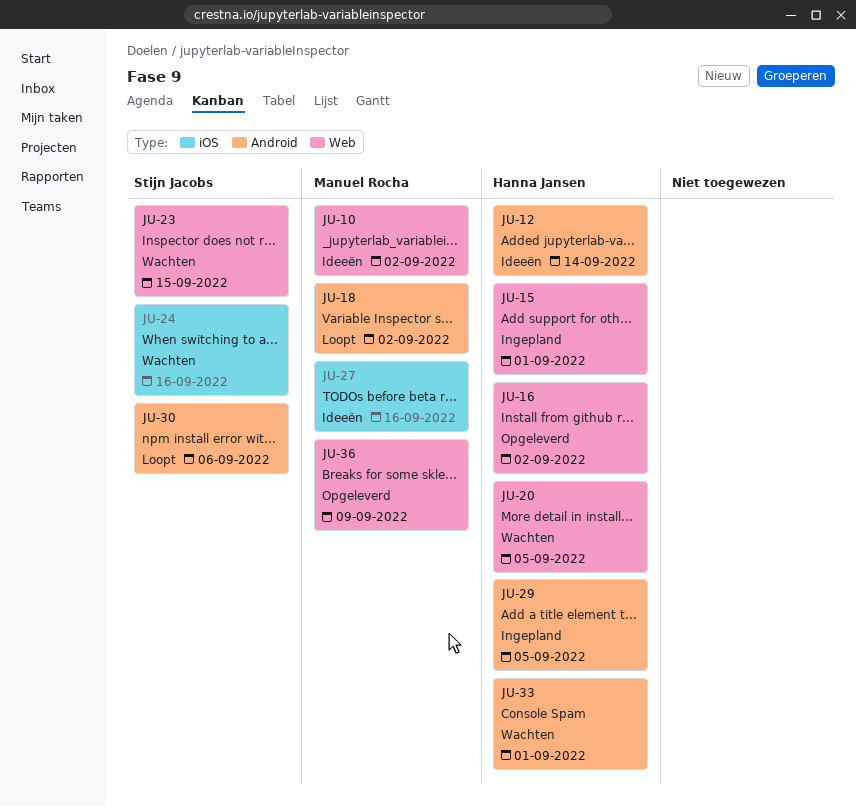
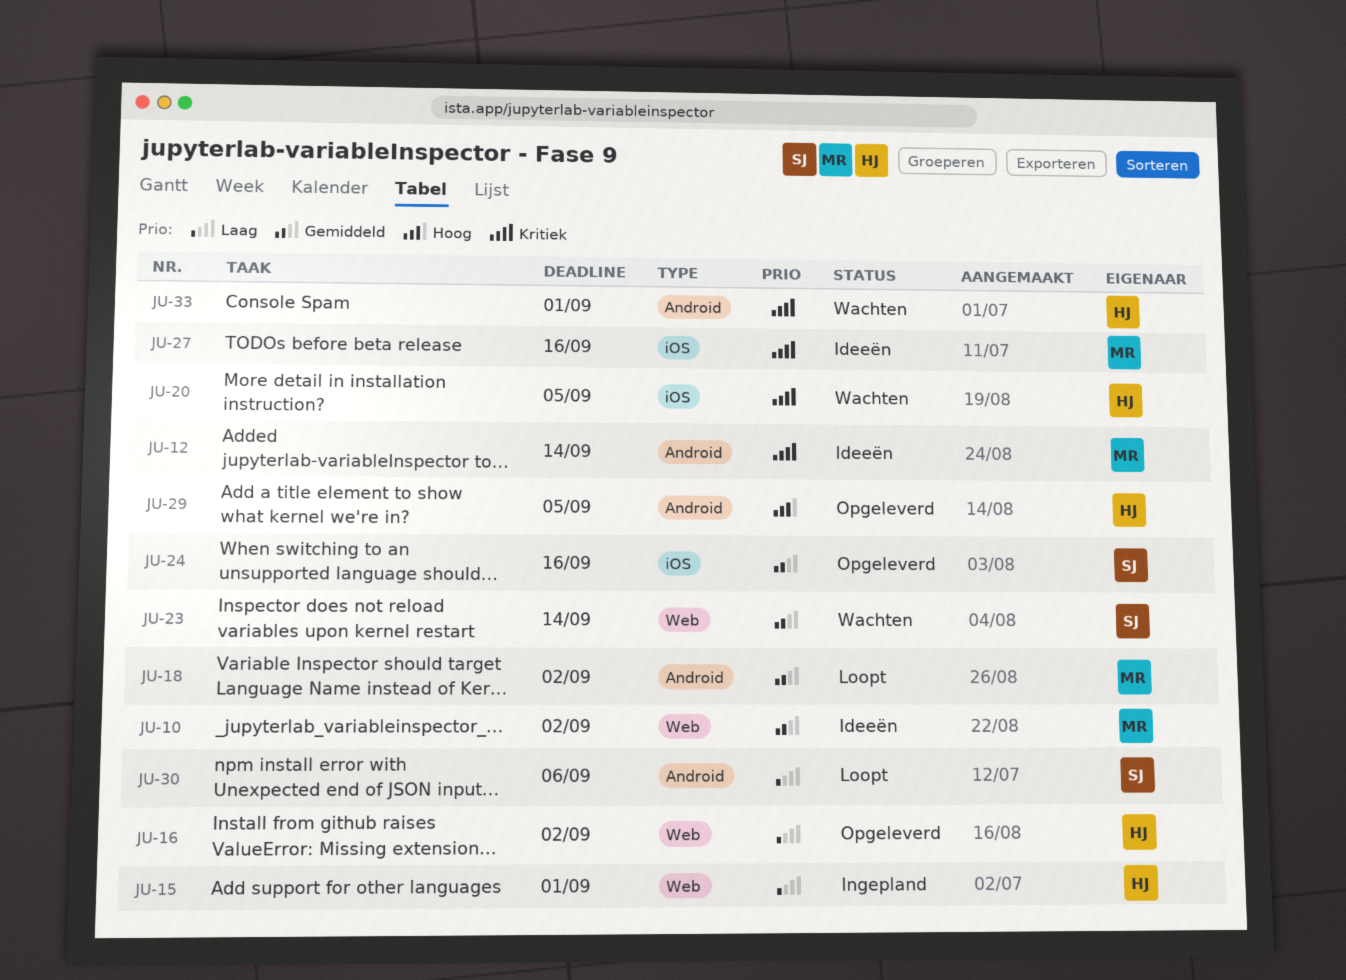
JU-12, owner: Hanna Jansen -> Manuel Rocha
JU-20, label: Web -> iOS
JU-23, due: Sep 15 -> Sep 14
JU-24, status: Wachten -> Opgeleverd
JU-29, status: Ingepland -> Opgeleverd
JU-36: present -> none

